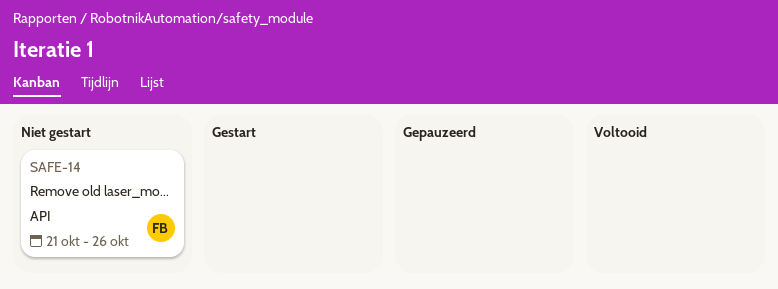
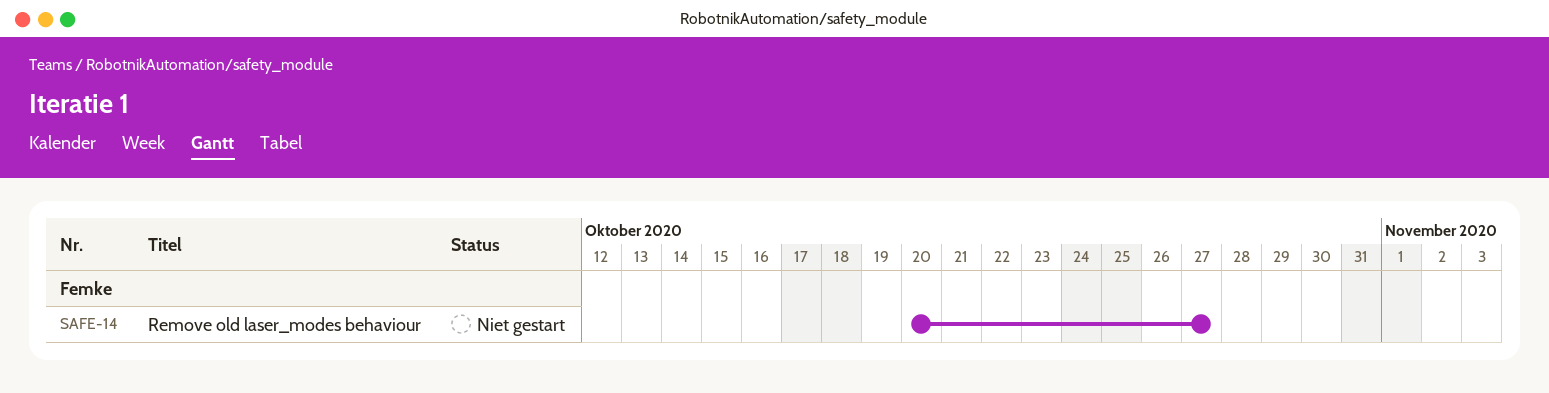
SAFE-14, start: Oct 21 -> Oct 20
SAFE-14, due: Oct 26 -> Oct 27

